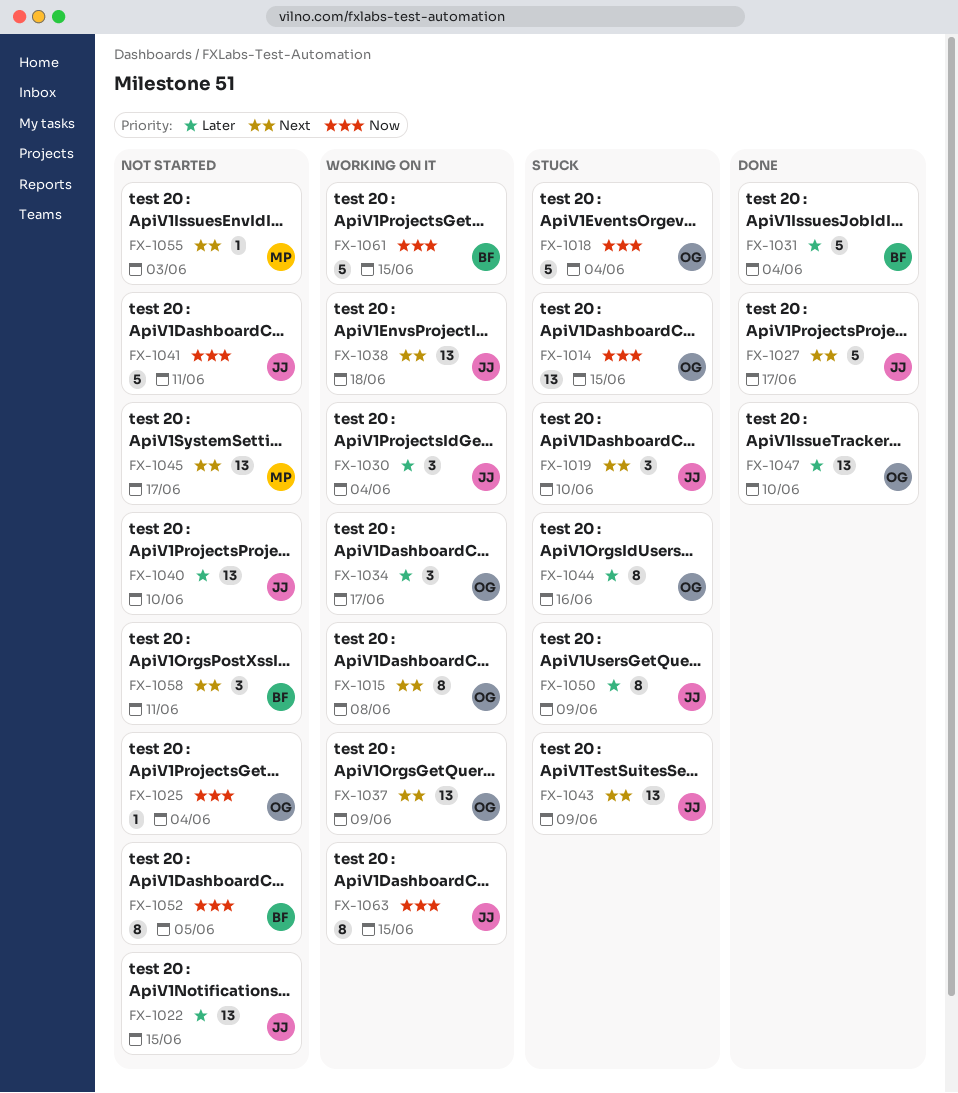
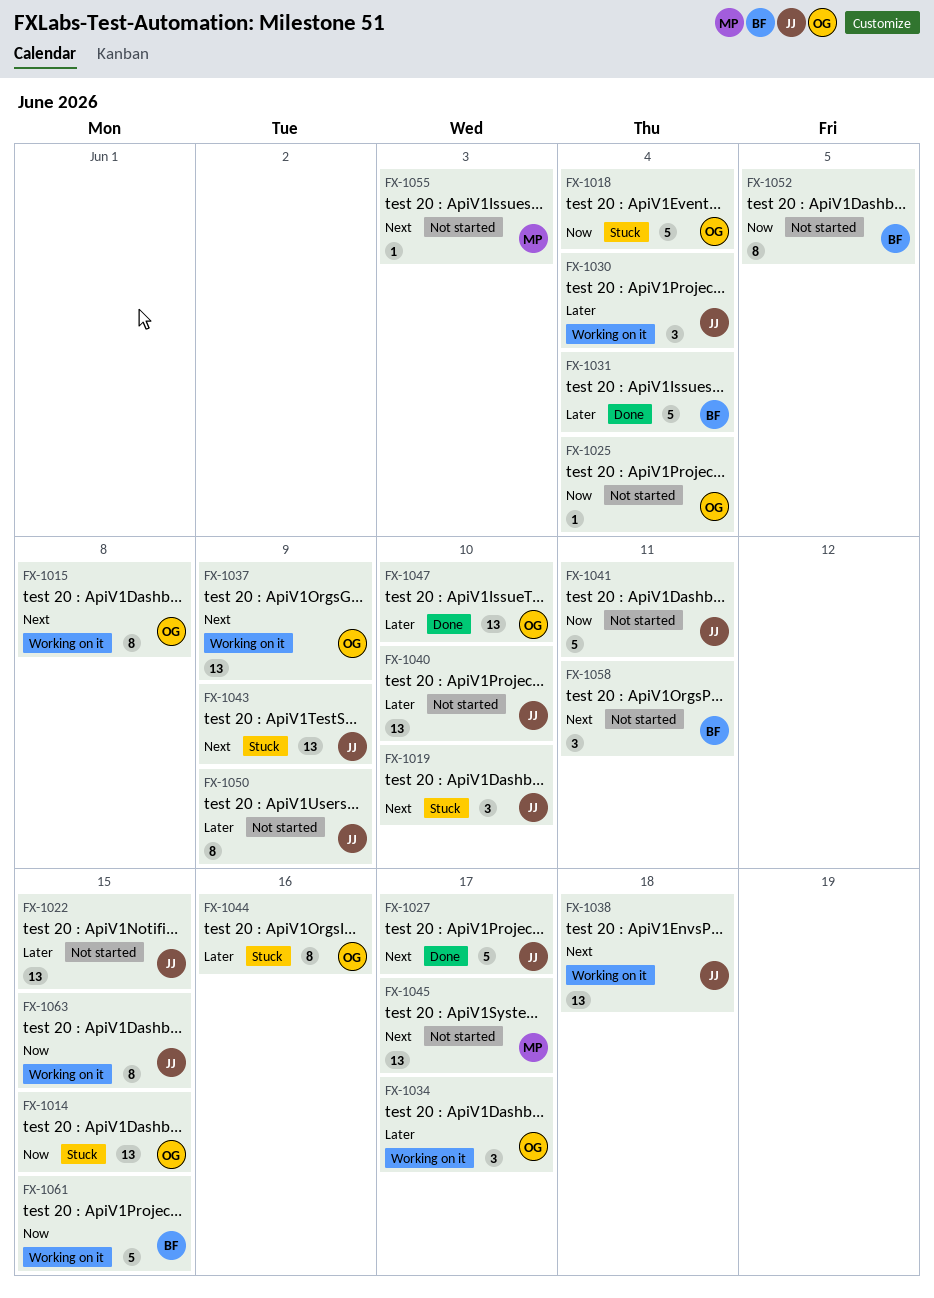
FX-1050, status: Stuck -> Not started

